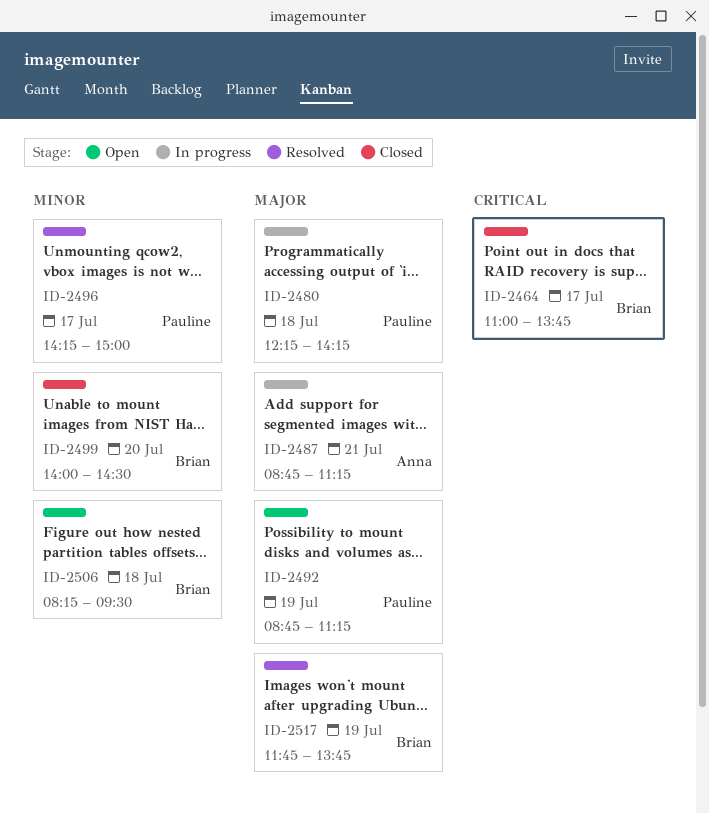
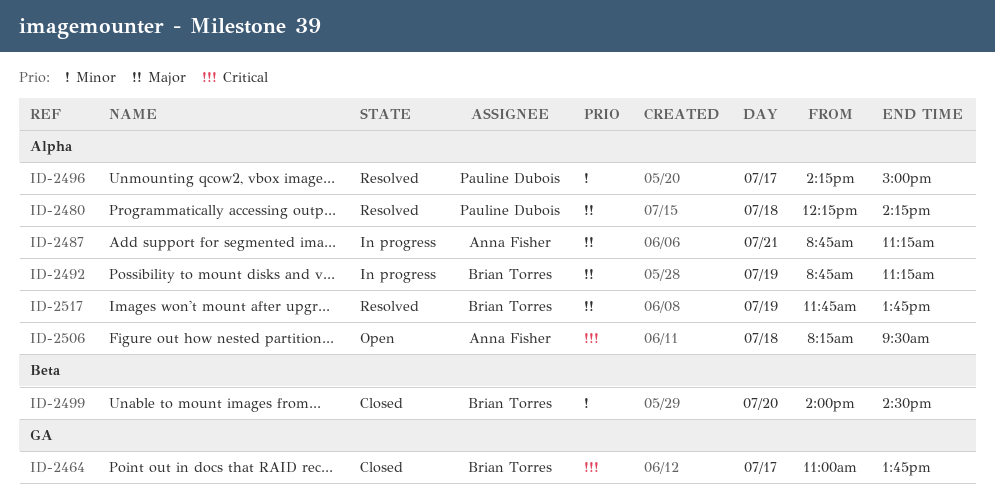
ID-2480, status: In progress -> Resolved
ID-2492, status: Open -> In progress
ID-2492, owner: Pauline Dubois -> Brian Torres
ID-2506, owner: Brian Torres -> Anna Fisher
ID-2506, priority: Minor -> Critical

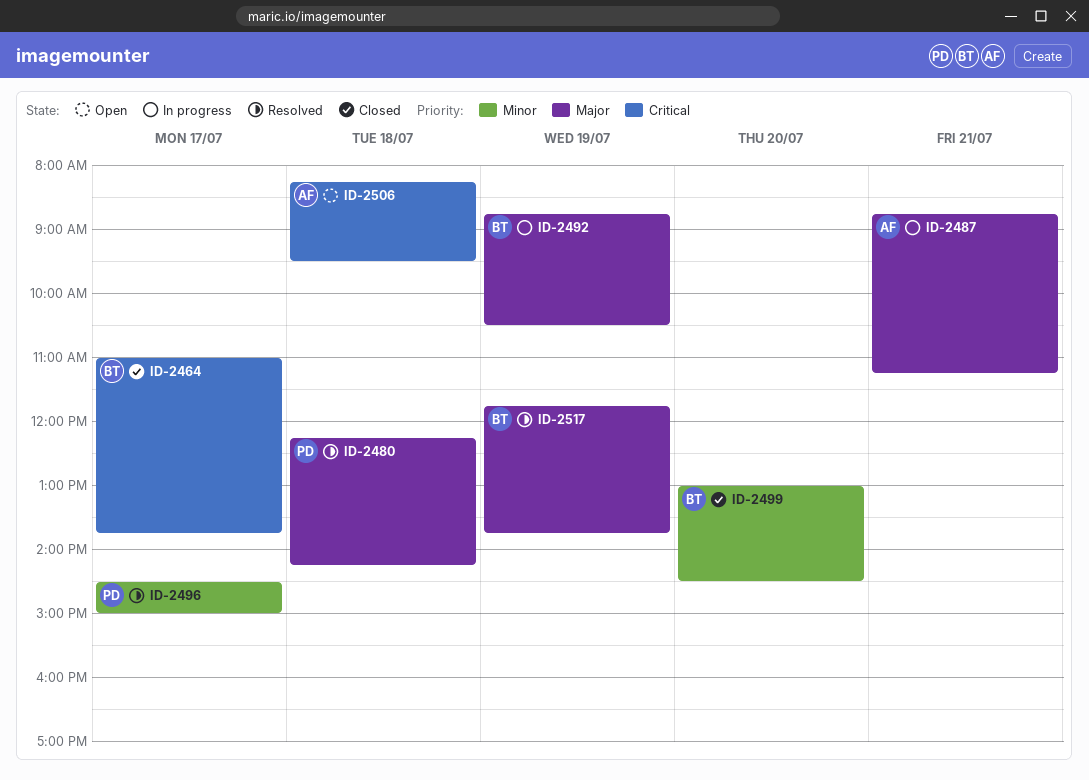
ID-2492, ends: 11:15 -> 10:30
ID-2496, begins: 14:15 -> 14:30
ID-2499, begins: 14:00 -> 13:00

